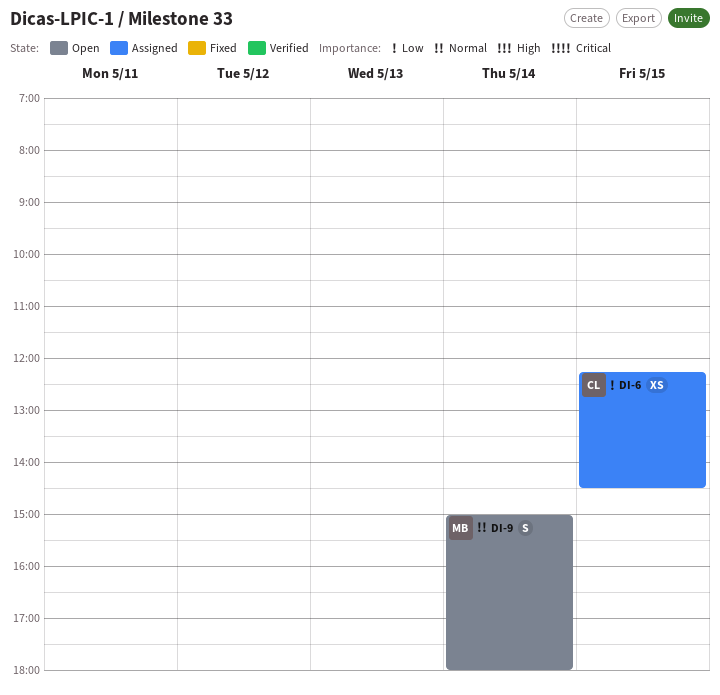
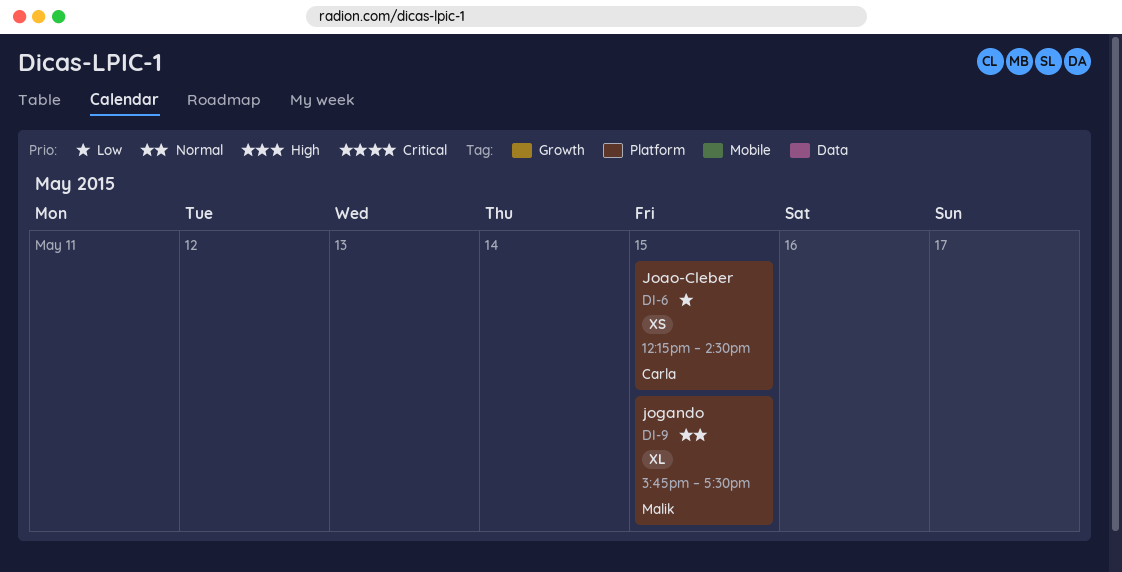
DI-9, estimate: S -> XL
DI-9, day: May 14 -> May 15
DI-9, begins: 15:00 -> 15:45
DI-9, ends: 18:00 -> 17:30

